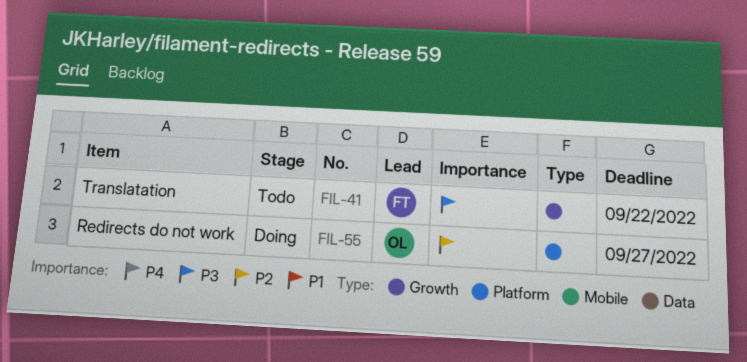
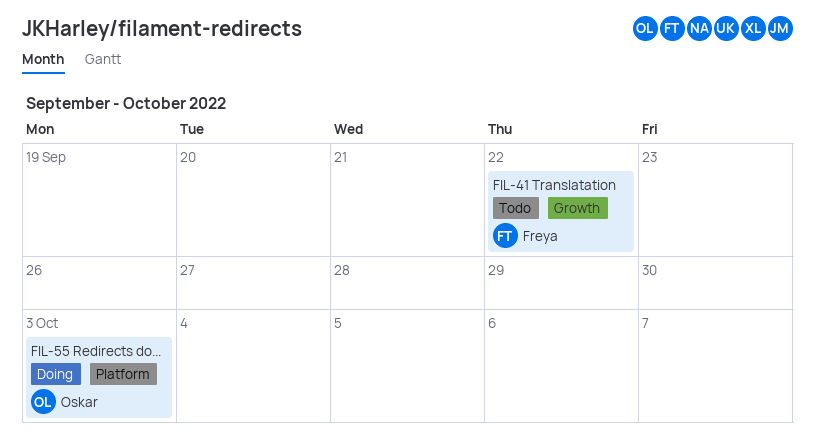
FIL-55, due: Sep 27 -> Oct 3

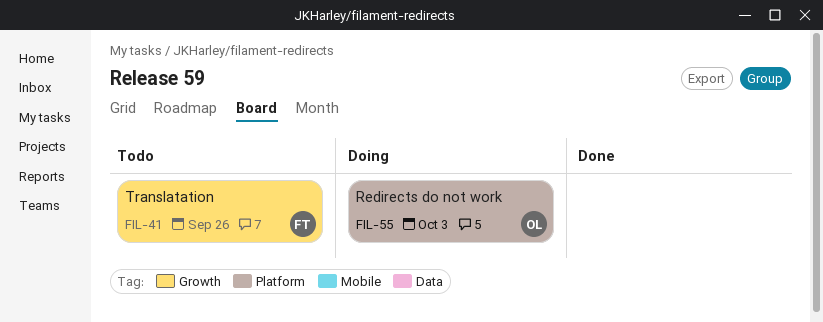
FIL-41, due: Sep 22 -> Sep 26

